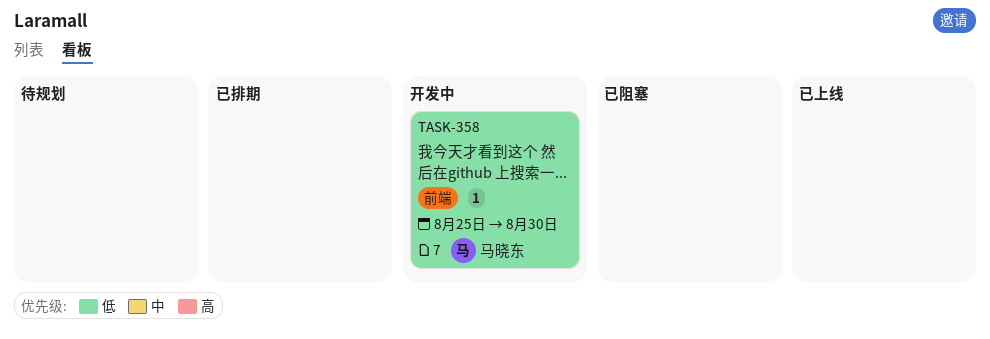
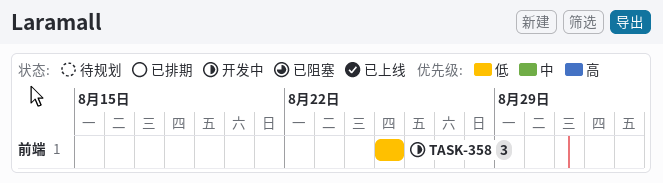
TASK-358, estimate: 1 -> 3
TASK-358, due: Aug 30 -> Aug 25

